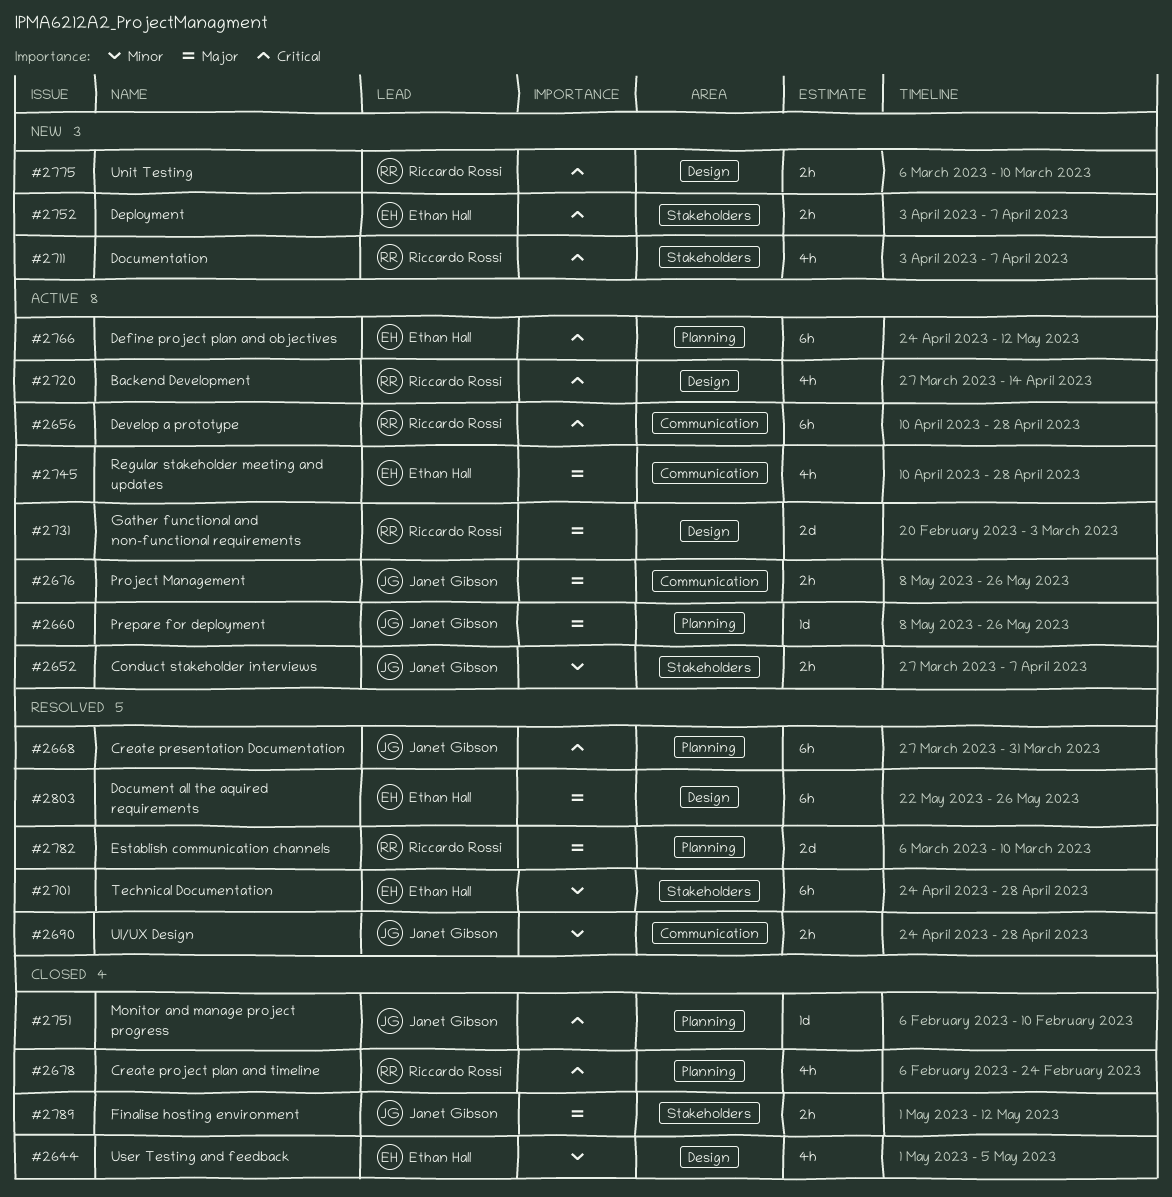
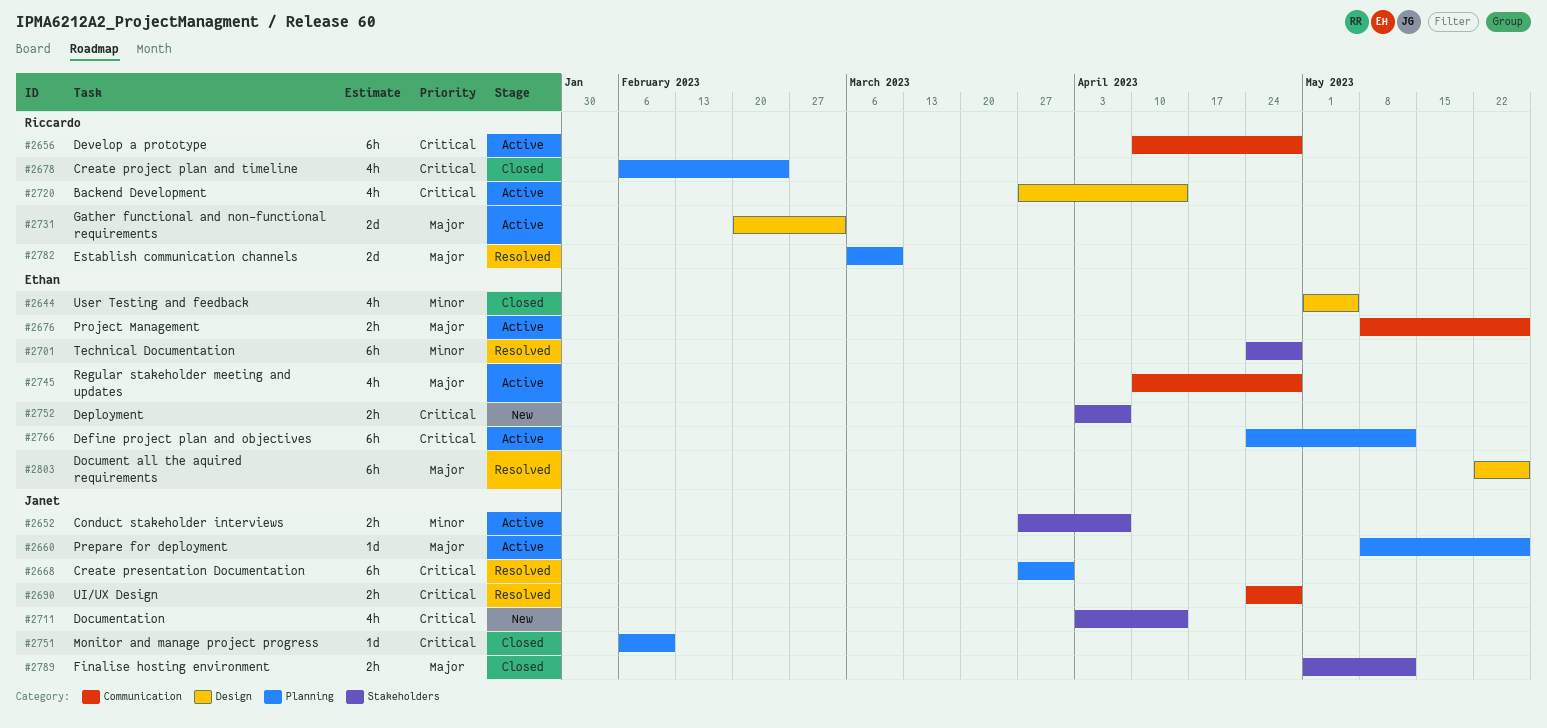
#2676, owner: Janet Gibson -> Ethan Hall
#2690, priority: Minor -> Critical
#2711, owner: Riccardo Rossi -> Janet Gibson
#2711, due: Apr 7 -> Apr 14
#2775: present -> none

